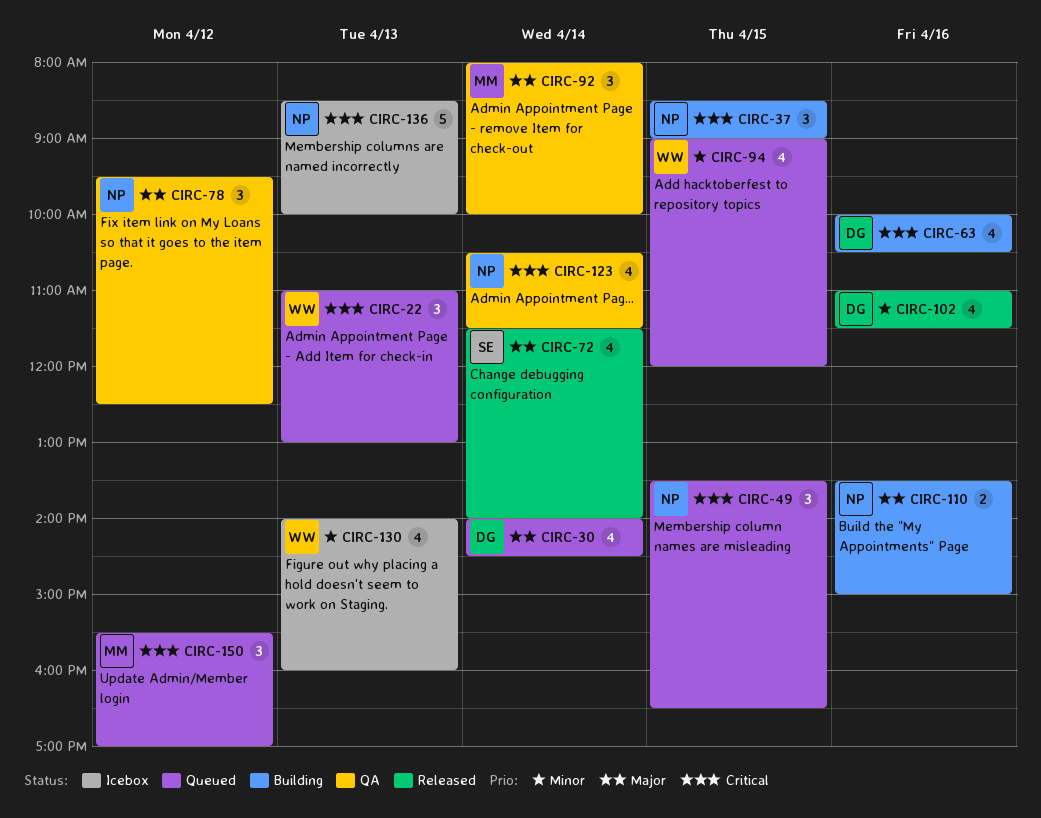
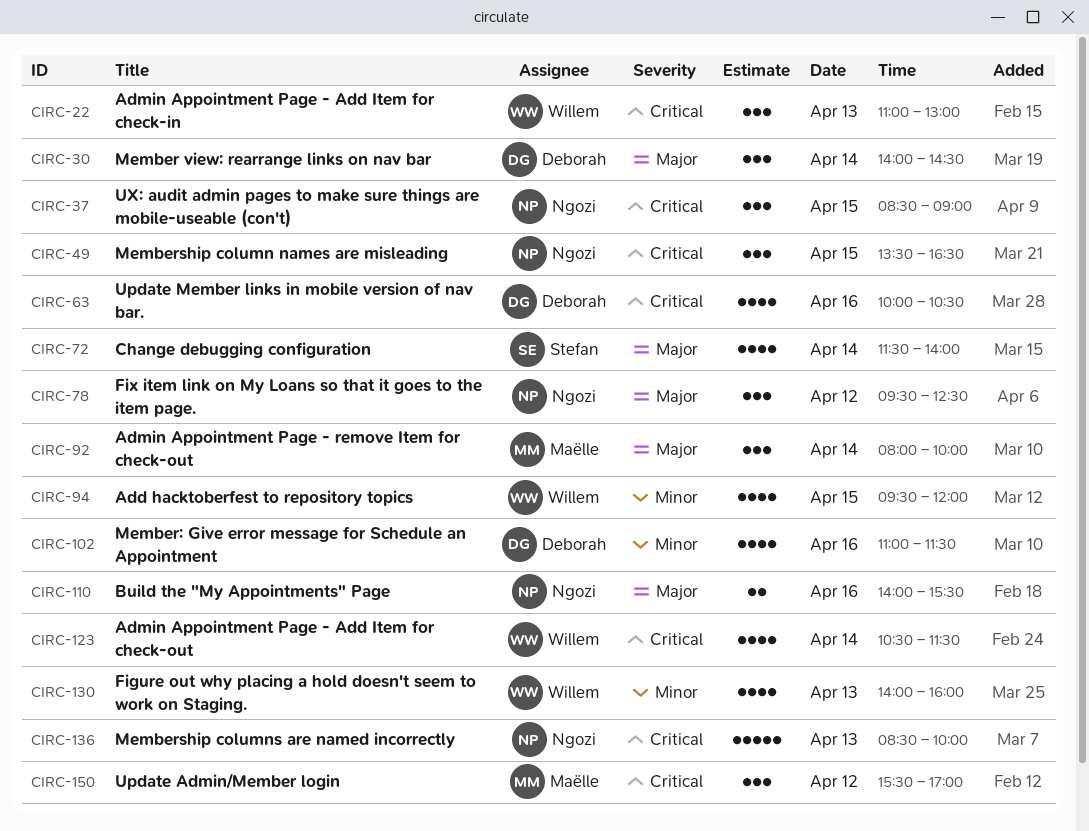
CIRC-30, estimate: 4 -> 3
CIRC-94, begins: 09:00 -> 09:30
CIRC-110, begins: 13:30 -> 14:00
CIRC-110, ends: 15:00 -> 15:30
CIRC-123, owner: Ngozi -> Willem

